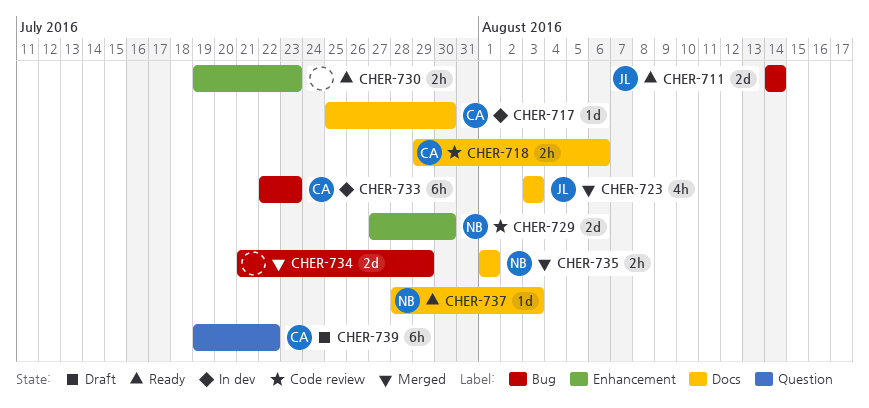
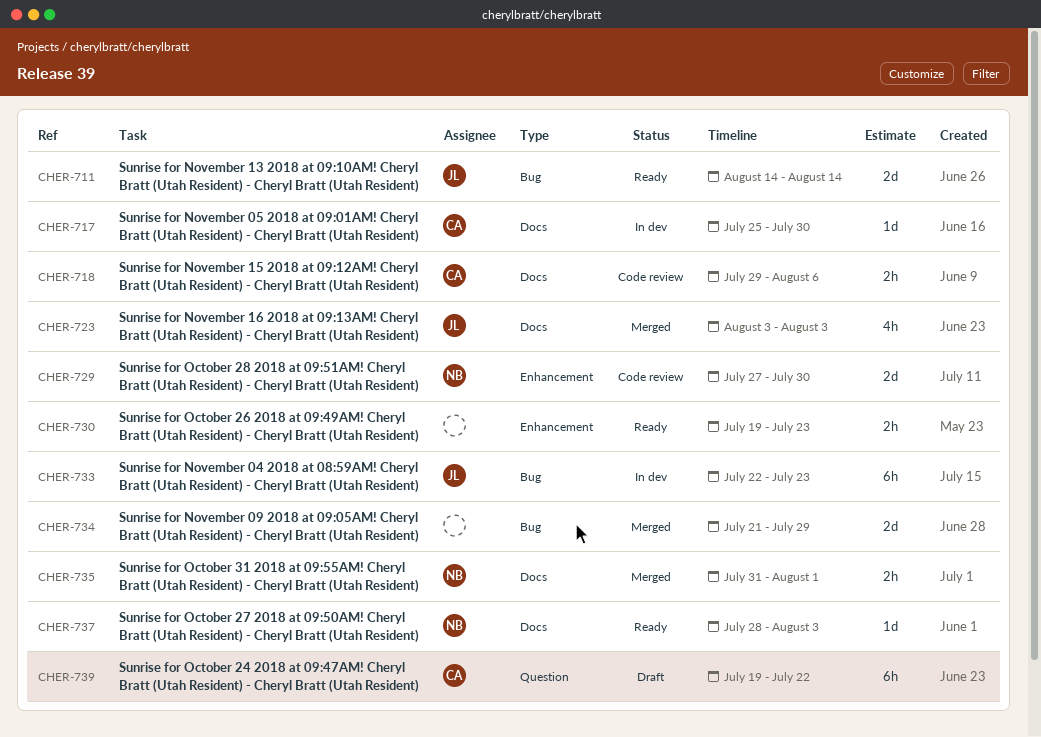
CHER-733, owner: CA -> JL
CHER-735, start: Aug 1 -> Jul 31

